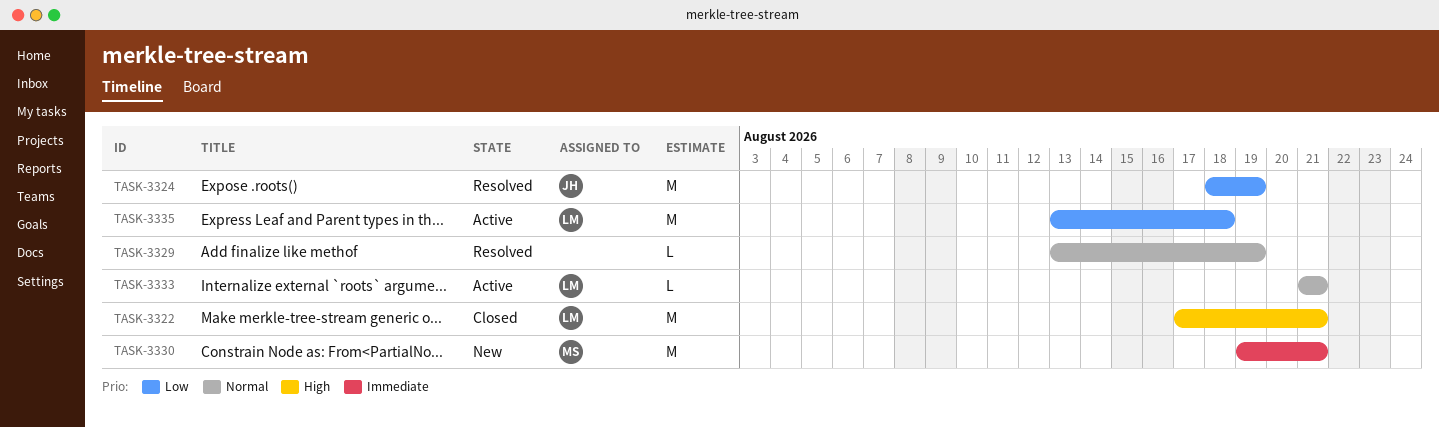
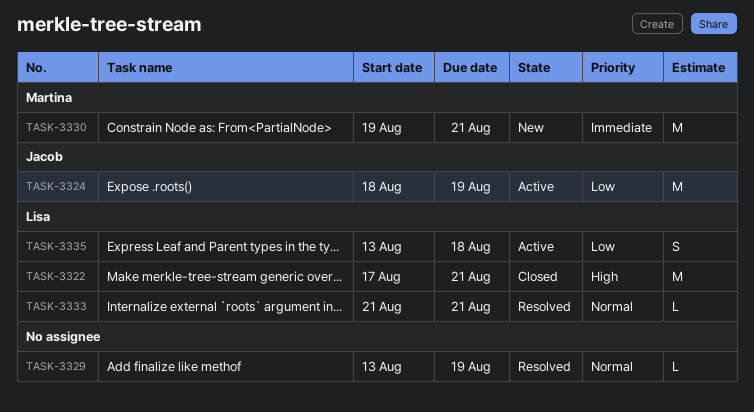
TASK-3324, status: Resolved -> Active
TASK-3333, status: Active -> Resolved
TASK-3335, estimate: M -> S

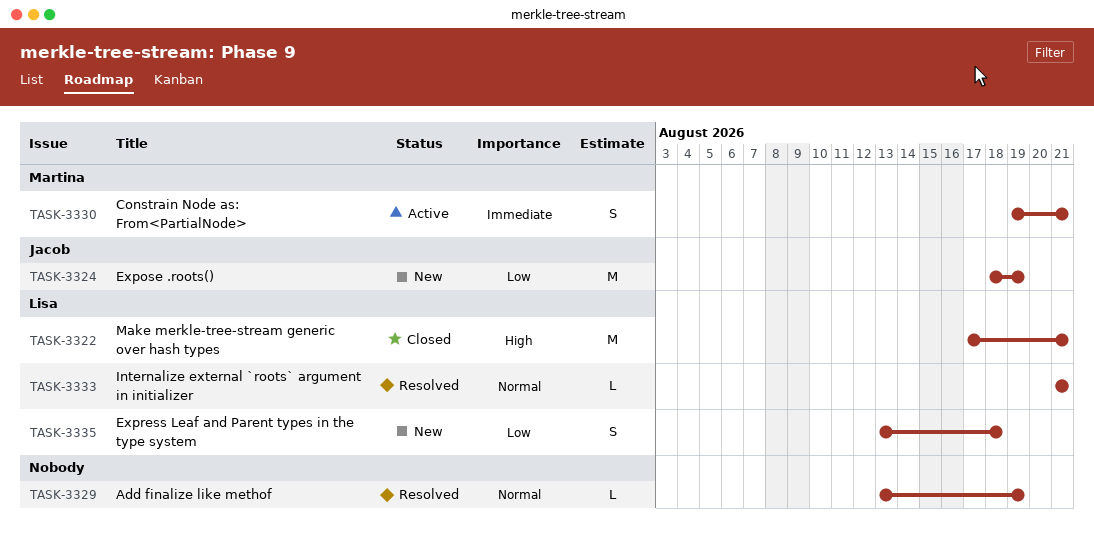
TASK-3324, status: Active -> New
TASK-3330, status: New -> Active
TASK-3330, estimate: M -> S
TASK-3335, status: Active -> New

